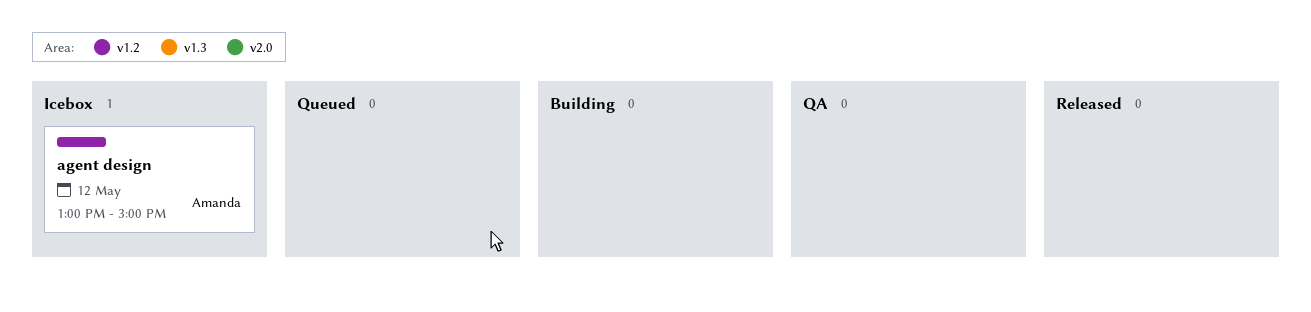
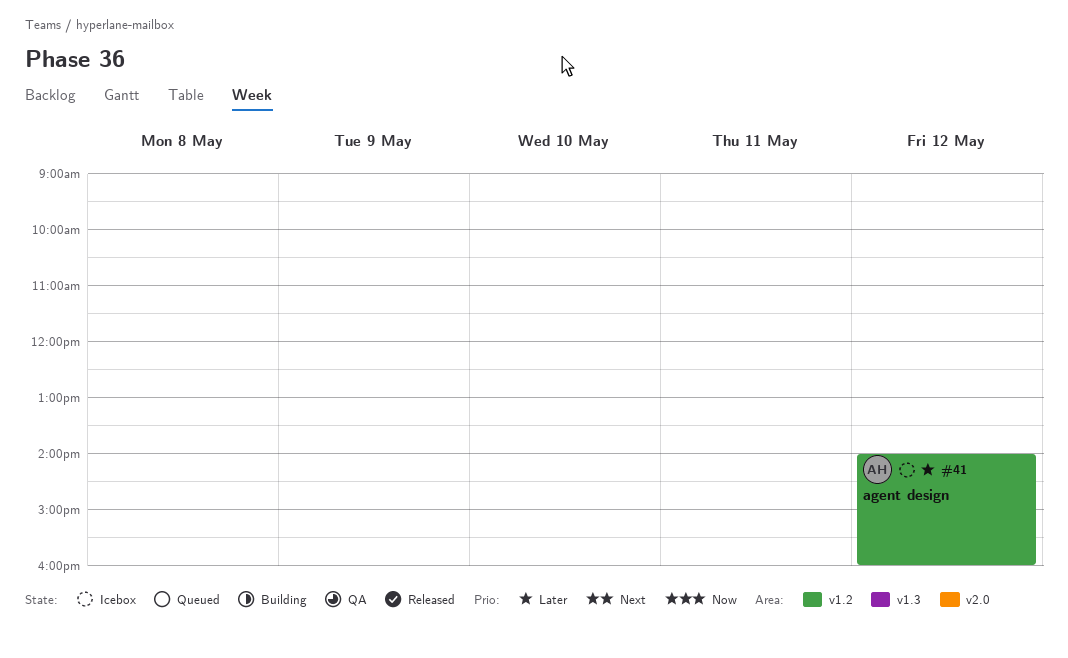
agent design, begins: 13:00 -> 14:00
agent design, ends: 15:00 -> 16:00

